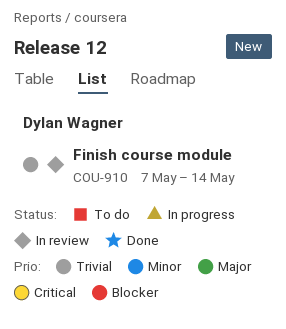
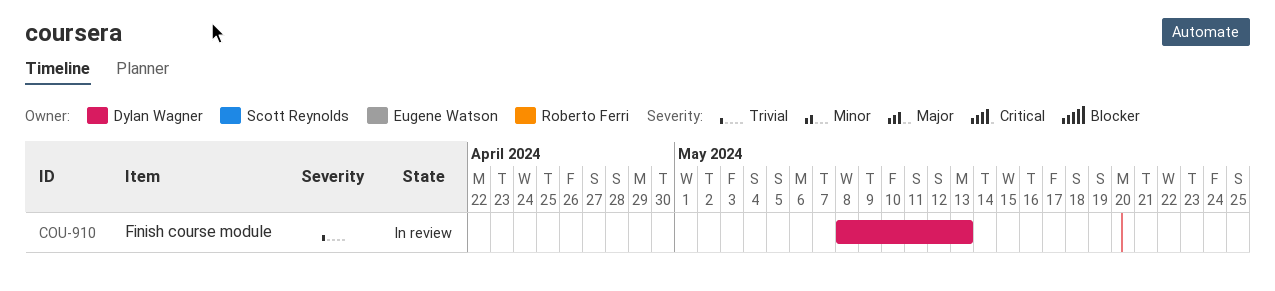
COU-910, start: May 7 -> May 8
COU-910, due: May 14 -> May 13

